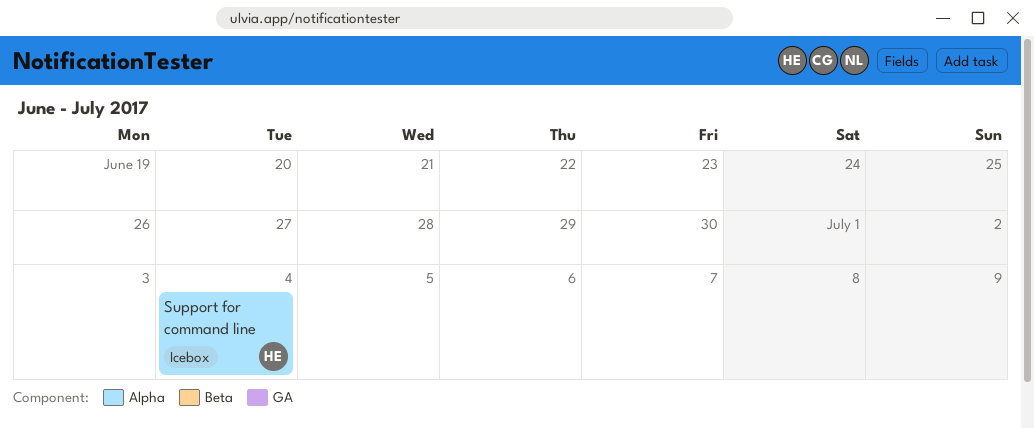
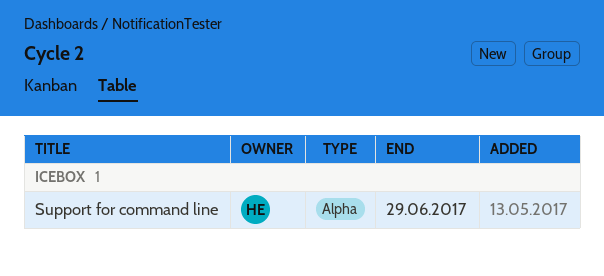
Support for command line, due: Jul 4 -> Jun 29

